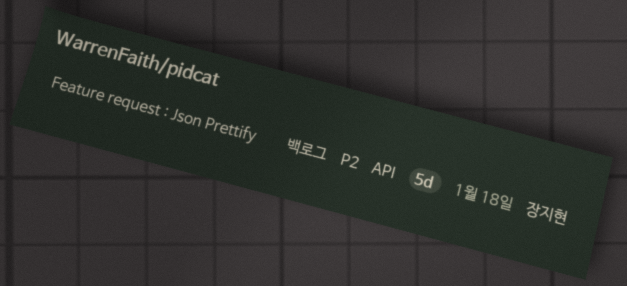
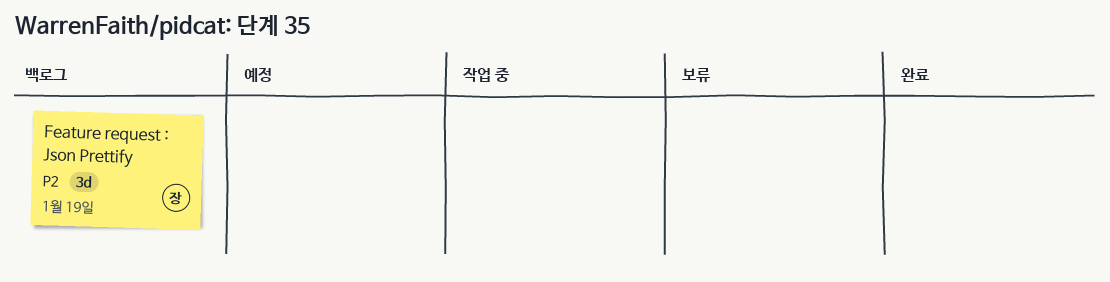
Feature request : Json Prettify, estimate: 5d -> 3d
Feature request : Json Prettify, due: Jan 18 -> Jan 19

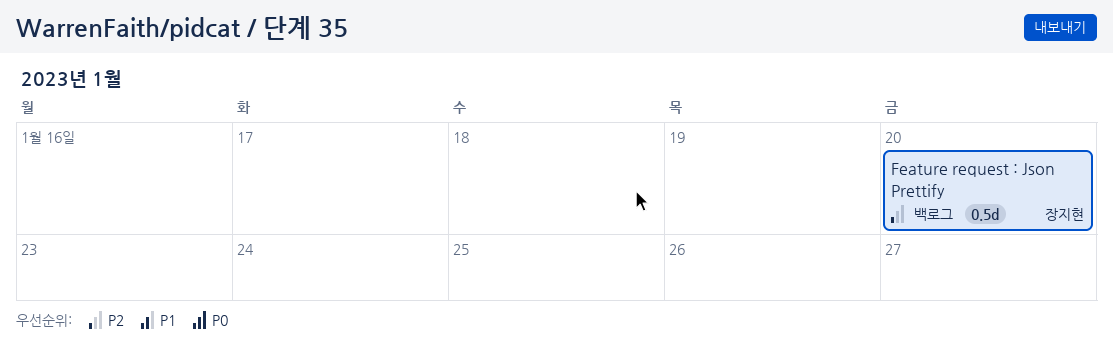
Feature request : Json Prettify, estimate: 3d -> 0.5d
Feature request : Json Prettify, due: Jan 19 -> Jan 20

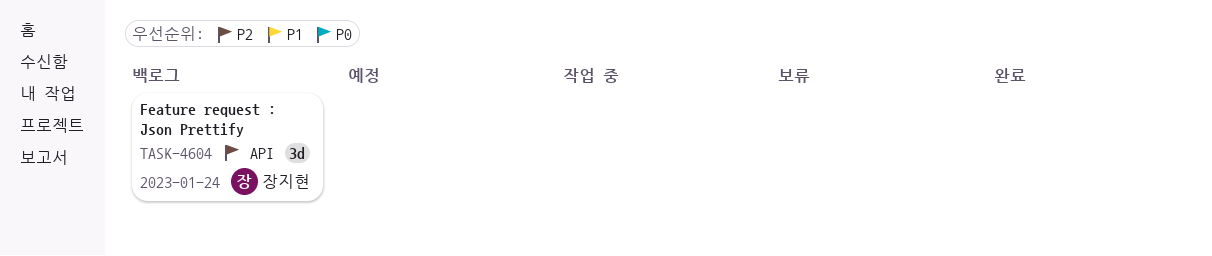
Feature request : Json Prettify, estimate: 0.5d -> 3d
Feature request : Json Prettify, due: Jan 20 -> Jan 24

